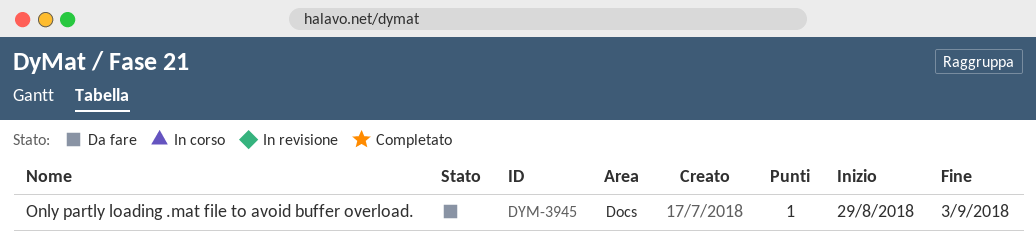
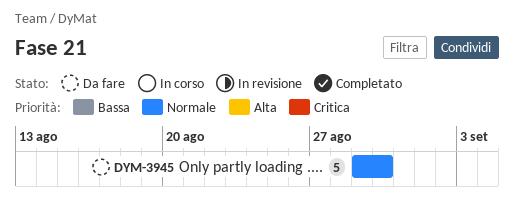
DYM-3945, estimate: 1 -> 5
DYM-3945, due: Sep 3 -> Aug 30

